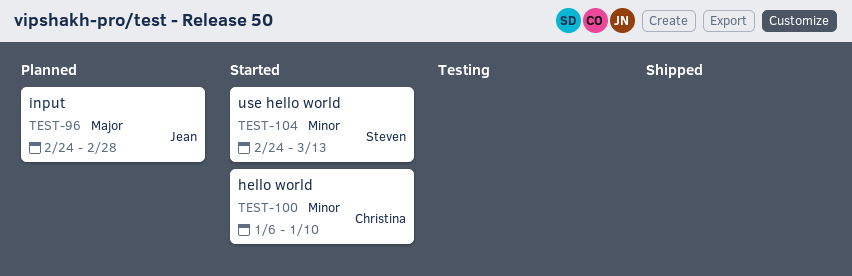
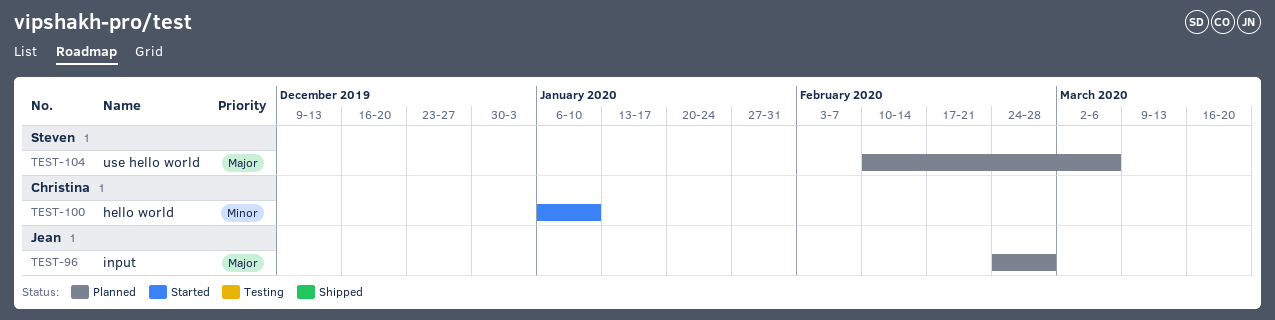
TEST-104, status: Started -> Planned
TEST-104, priority: Minor -> Major
TEST-104, start: Feb 24 -> Feb 10
TEST-104, due: Mar 13 -> Mar 6

